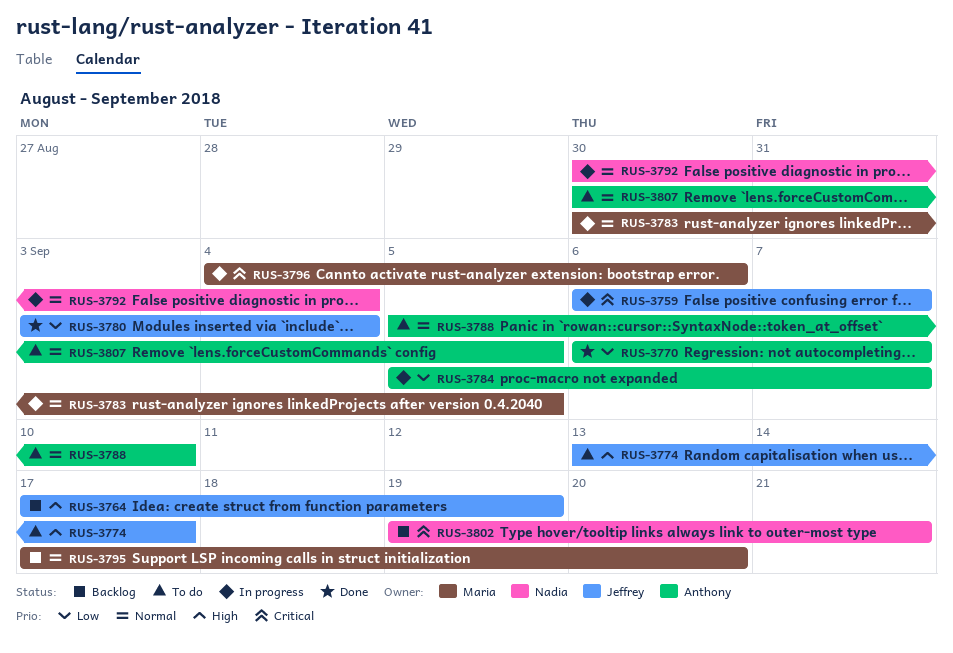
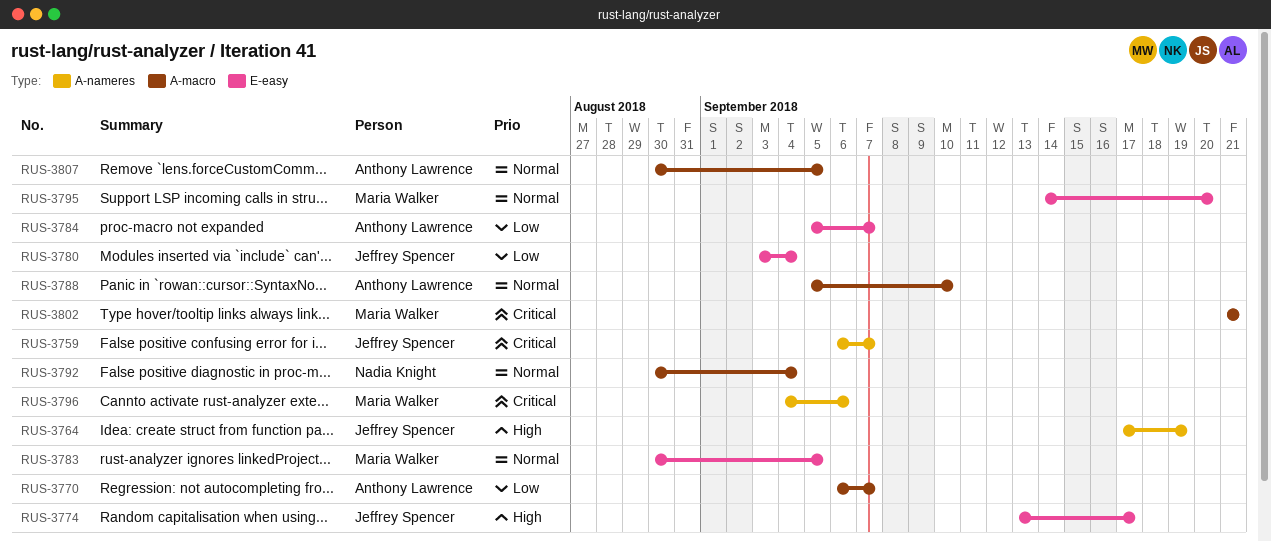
RUS-3795, start: Sep 17 -> Sep 14
RUS-3802, owner: Nadia Knight -> Maria Walker
RUS-3802, start: Sep 19 -> Sep 21

